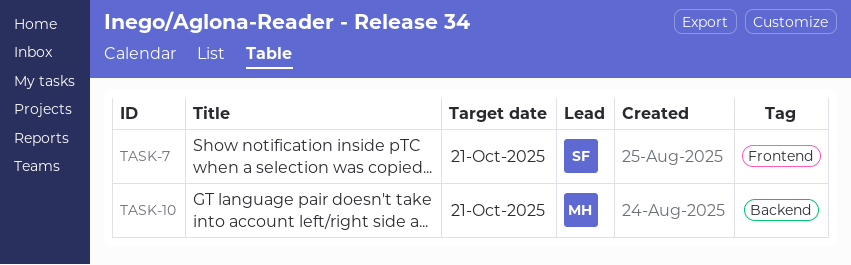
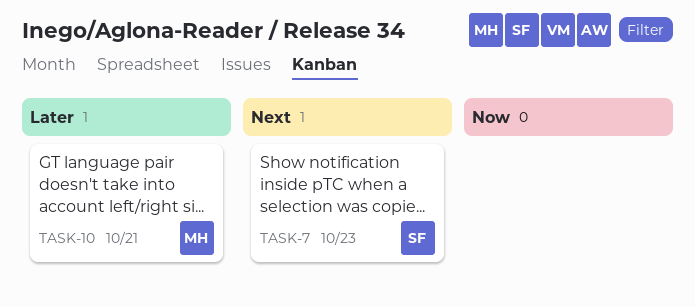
TASK-7, due: Oct 21 -> Oct 23

